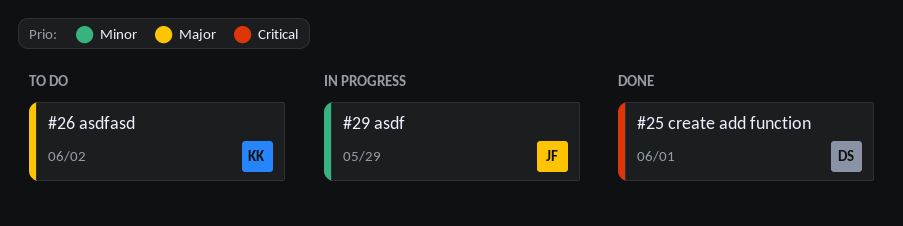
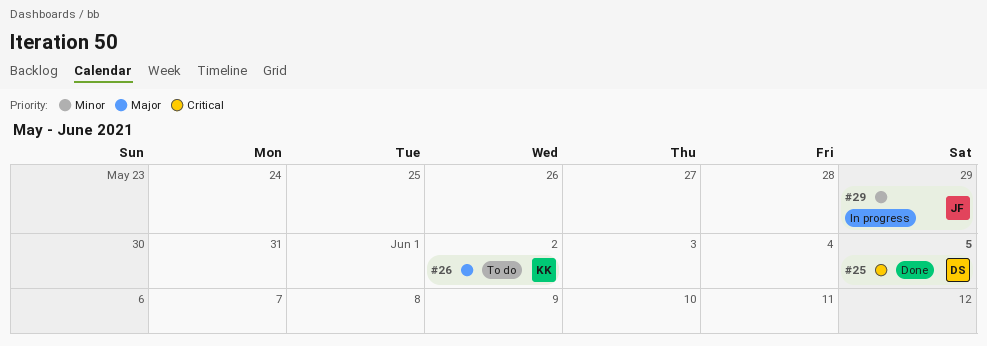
#25, due: Jun 1 -> Jun 5

